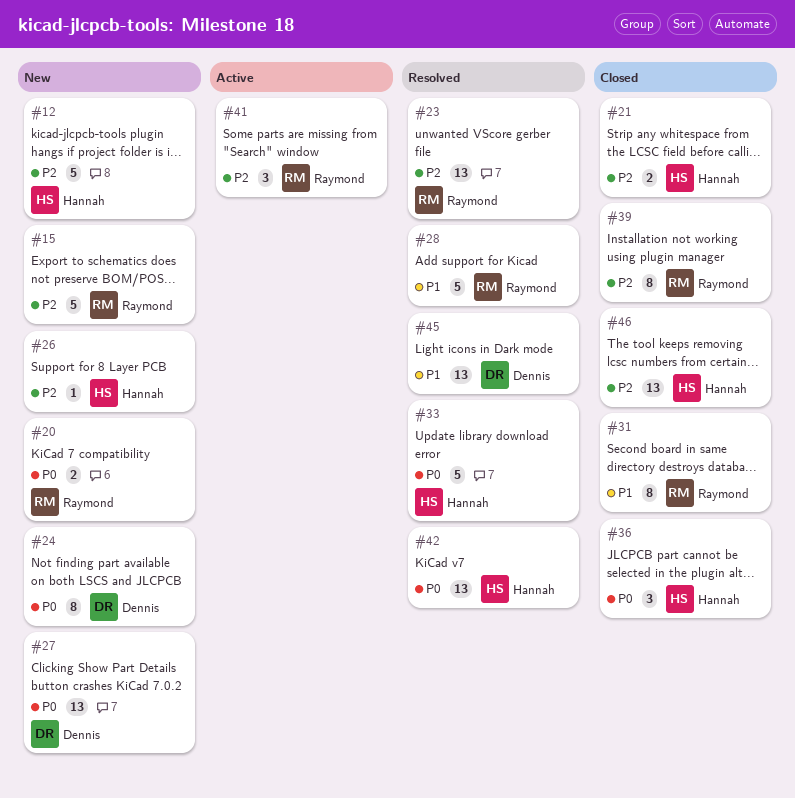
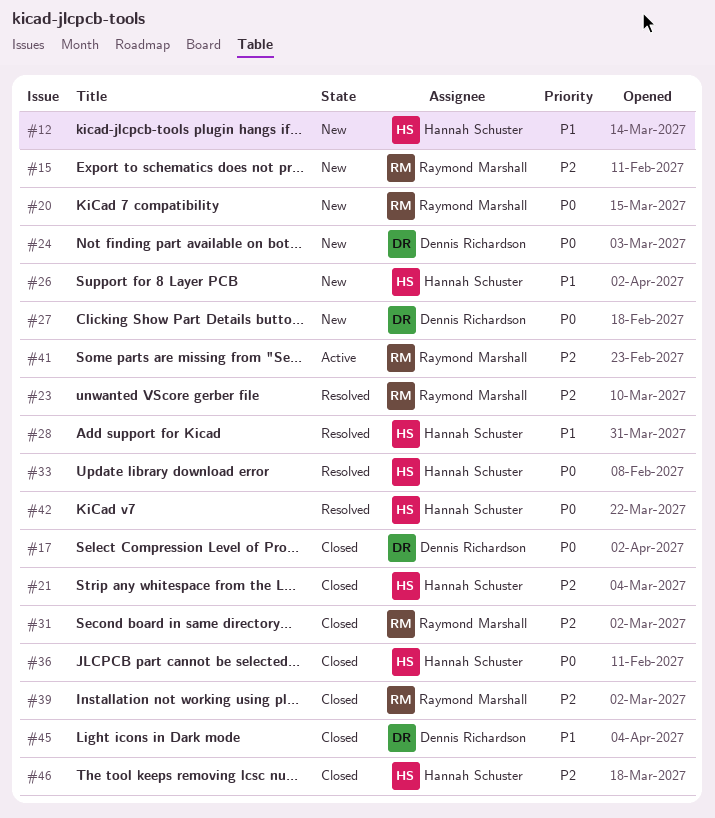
#12, priority: P2 -> P1
#17: none -> present
#26, priority: P2 -> P1
#28, owner: Raymond Marshall -> Hannah Schuster
#31, priority: P1 -> P2
#45, status: Resolved -> Closed

